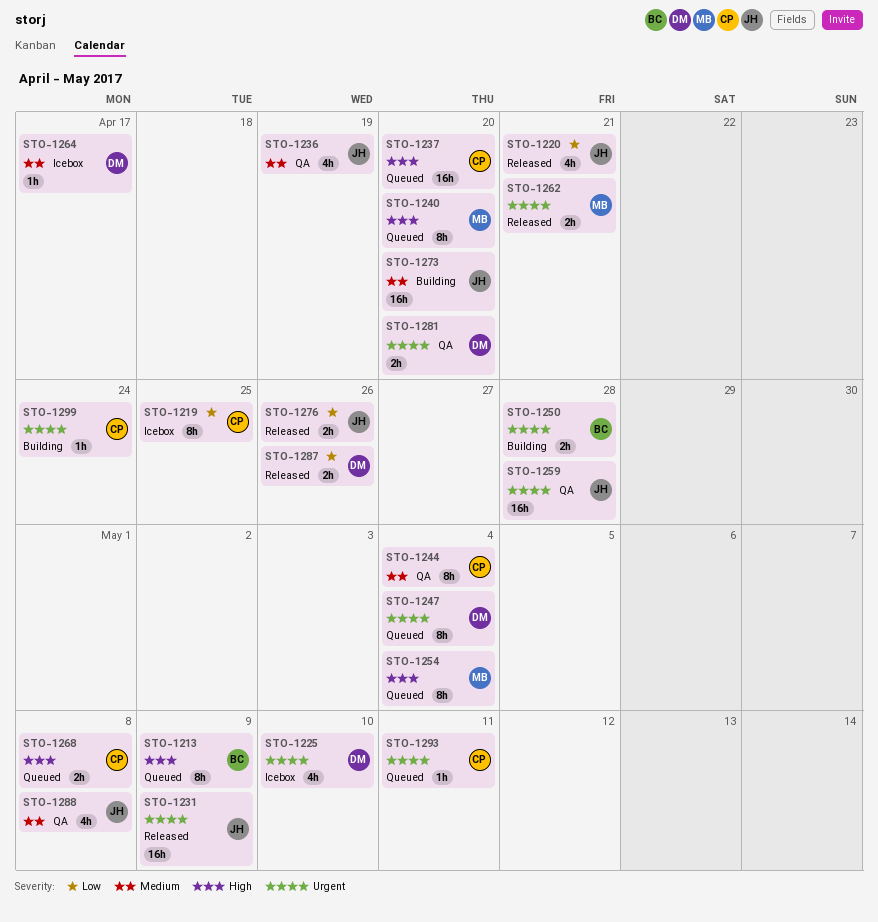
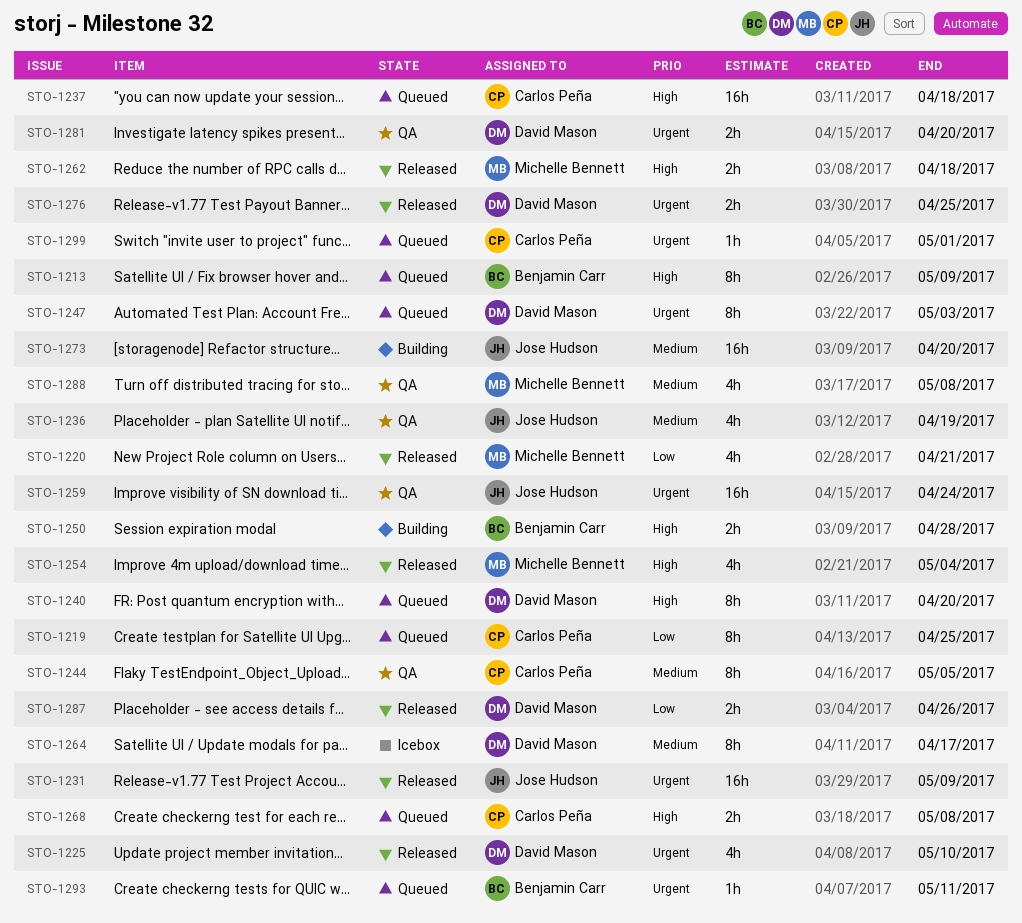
STO-1219, status: Icebox -> Queued
STO-1220, owner: Jose Hudson -> Michelle Bennett
STO-1225, status: Icebox -> Released
STO-1237, due: Apr 20 -> Apr 18
STO-1240, owner: Michelle Bennett -> David Mason
STO-1244, due: May 4 -> May 5
STO-1247, due: May 4 -> May 3
STO-1250, priority: Urgent -> High
STO-1254, status: Queued -> Released
STO-1254, estimate: 8h -> 4h
STO-1259, due: Apr 28 -> Apr 24
STO-1262, priority: Urgent -> High
STO-1262, due: Apr 21 -> Apr 18
STO-1264, estimate: 1h -> 8h
STO-1276, owner: Jose Hudson -> David Mason
STO-1276, priority: Low -> Urgent
STO-1276, due: Apr 26 -> Apr 25
STO-1288, owner: Jose Hudson -> Michelle Bennett
STO-1293, owner: Carlos Peña -> Benjamin Carr
STO-1299, status: Building -> Queued
STO-1299, due: Apr 24 -> May 1

